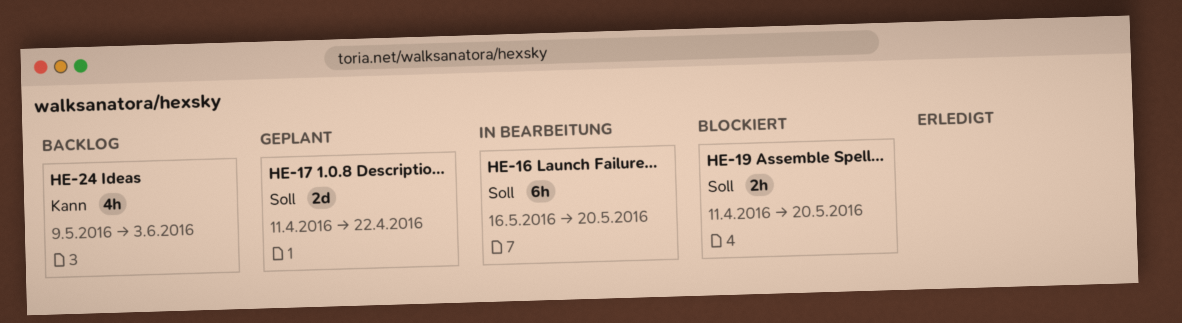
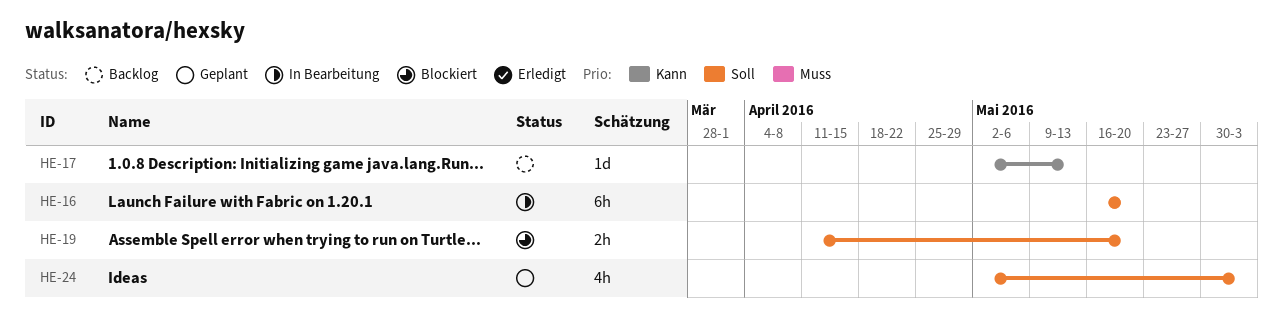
HE-17, status: Geplant -> Backlog
HE-17, priority: Soll -> Kann
HE-17, estimate: 2d -> 1d
HE-17, start: Apr 11 -> May 2
HE-17, due: Apr 22 -> May 13
HE-24, status: Backlog -> Geplant
HE-24, priority: Kann -> Soll
HE-24, start: May 9 -> May 2

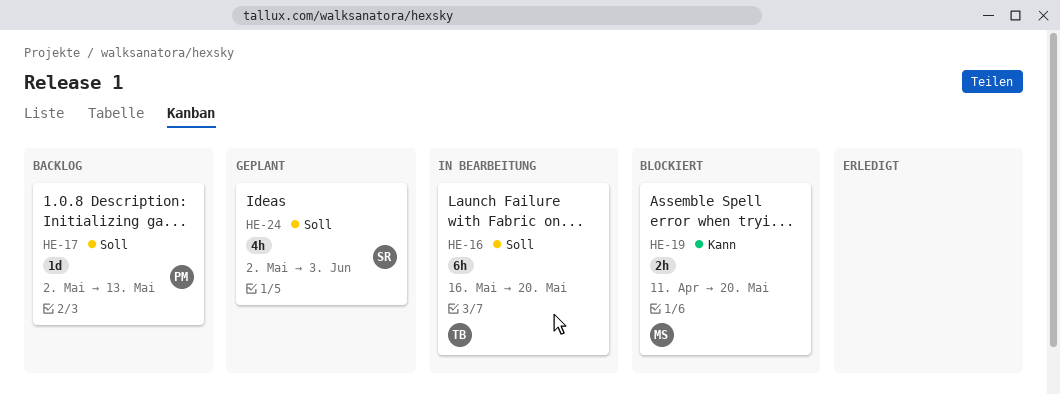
HE-17, priority: Kann -> Soll
HE-19, priority: Soll -> Kann

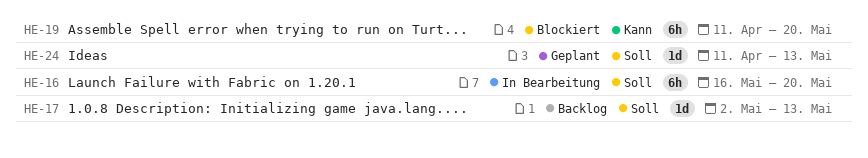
HE-19, estimate: 2h -> 6h
HE-24, estimate: 4h -> 1d
HE-24, start: May 2 -> Apr 11
HE-24, due: Jun 3 -> May 13

